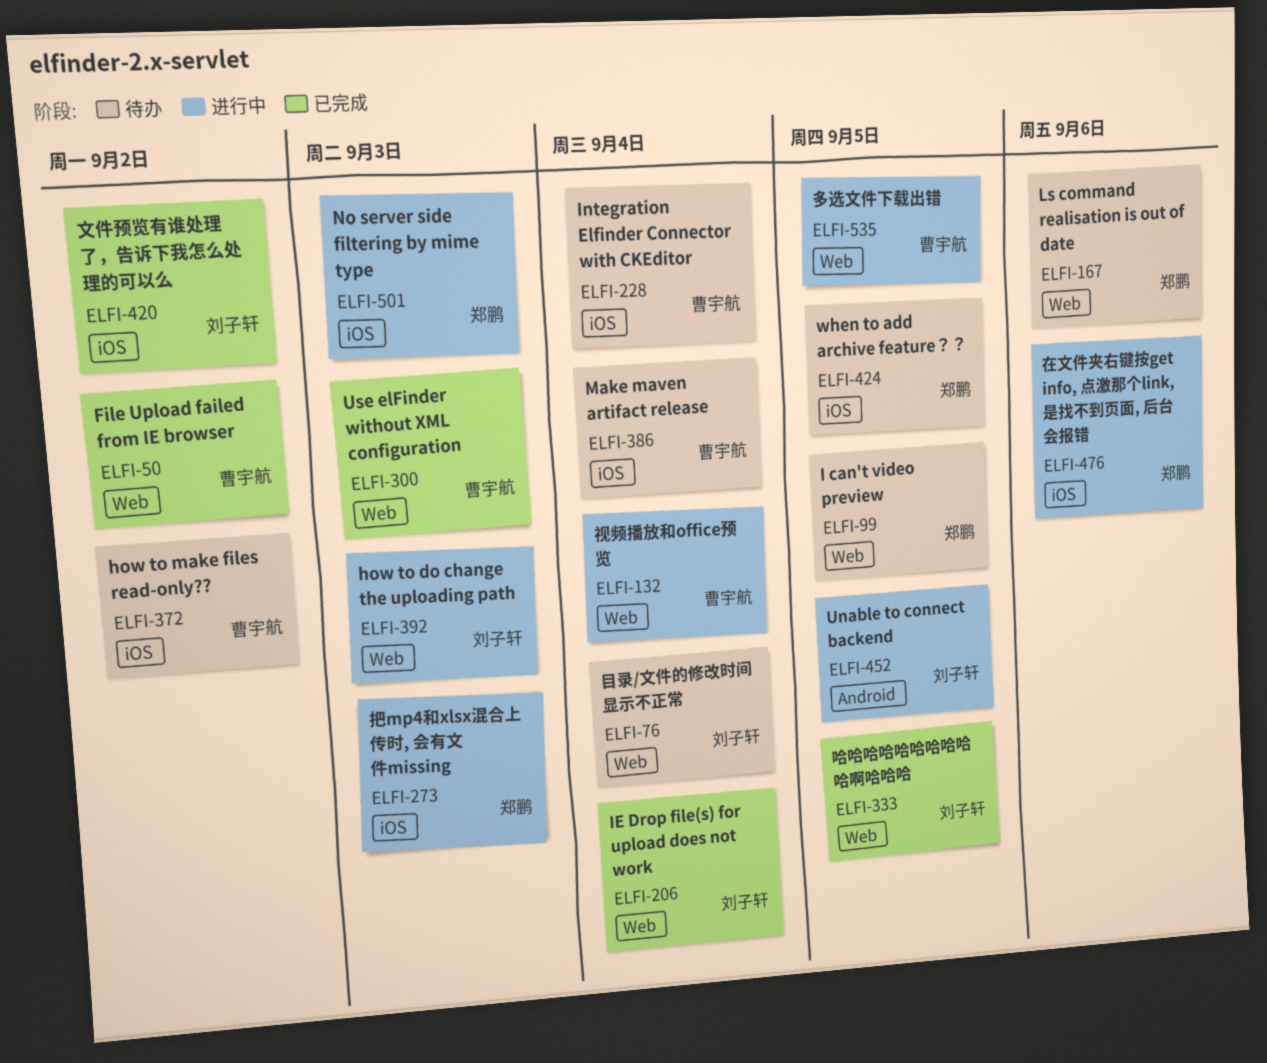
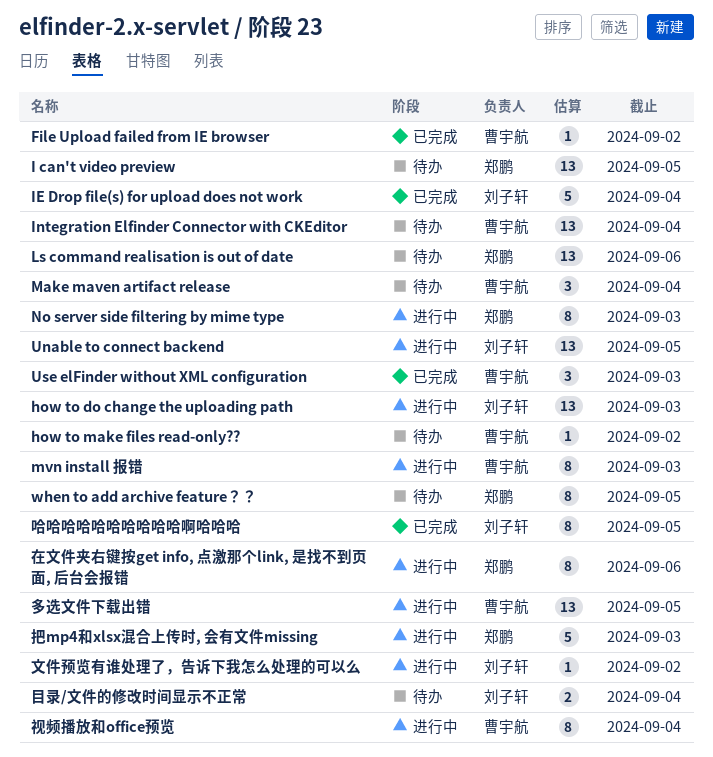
mvn install 报错: none -> present
文件预览有谁处理了，告诉下我怎么处理的可以么, status: 已完成 -> 进行中

